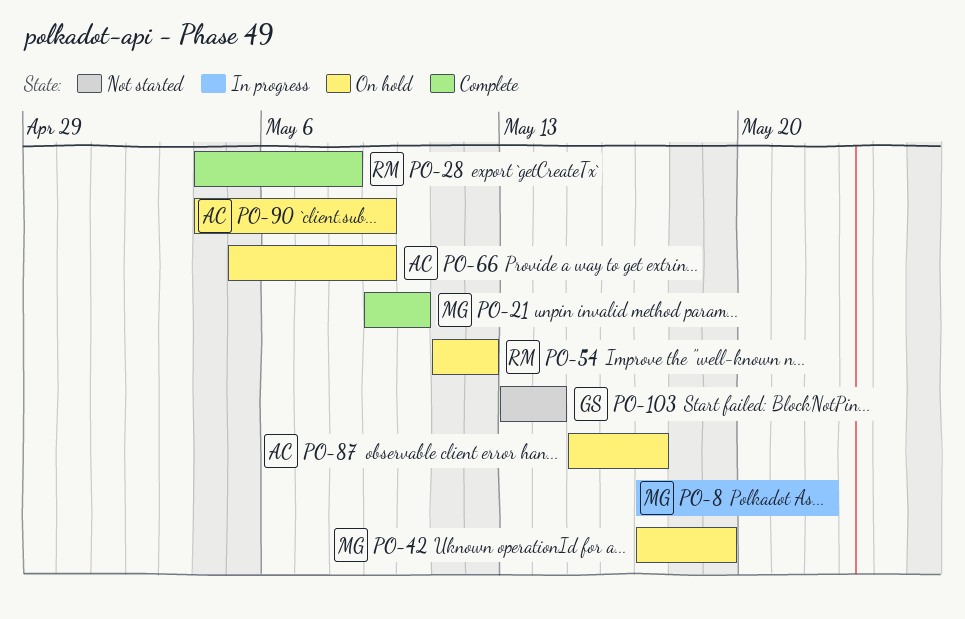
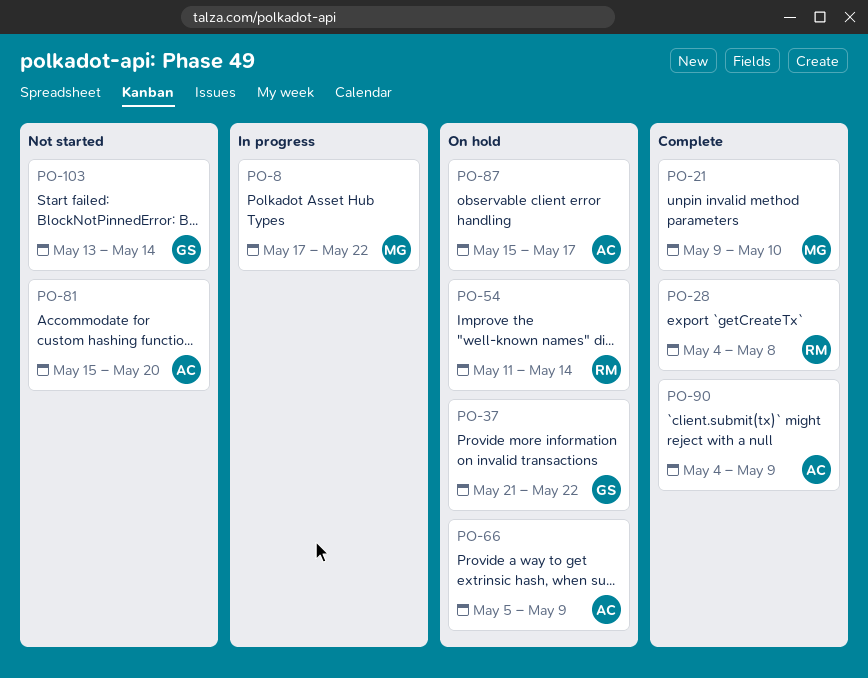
PO-37: none -> present
PO-42: present -> none
PO-54, due: May 12 -> May 14
PO-81: none -> present
PO-90, status: On hold -> Complete

